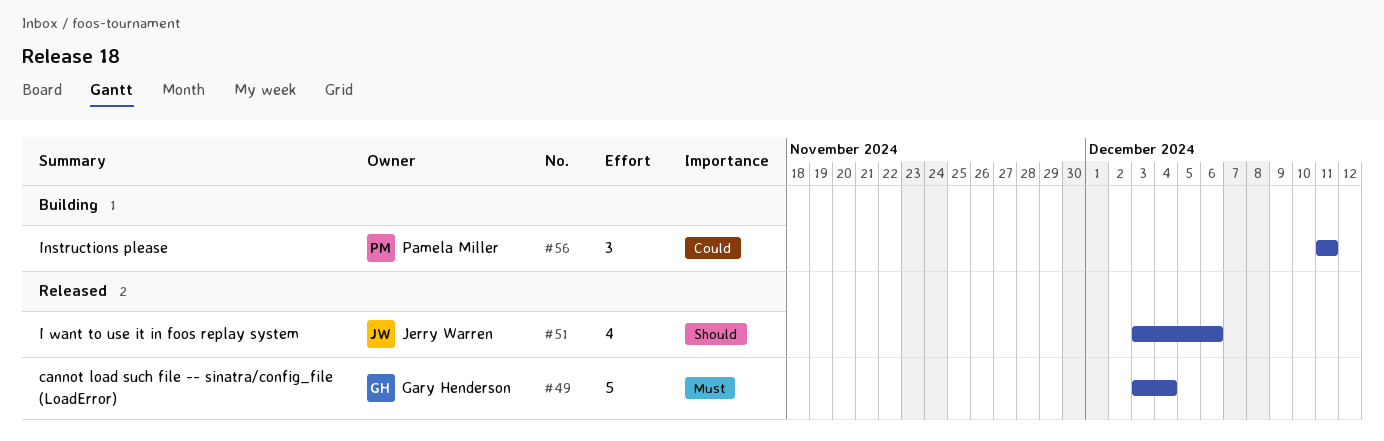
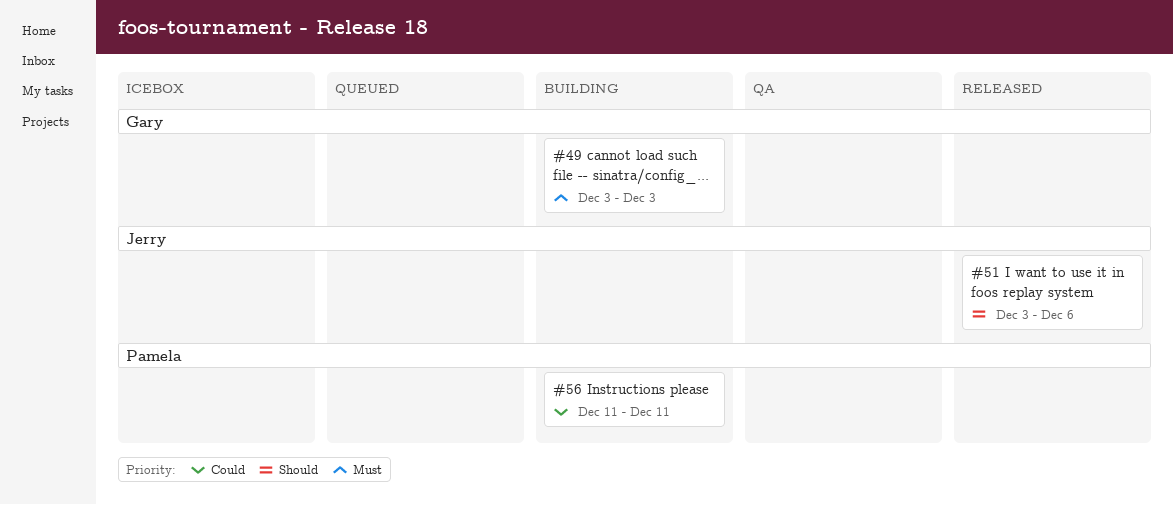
#49, status: Released -> Building
#49, due: Dec 4 -> Dec 3

